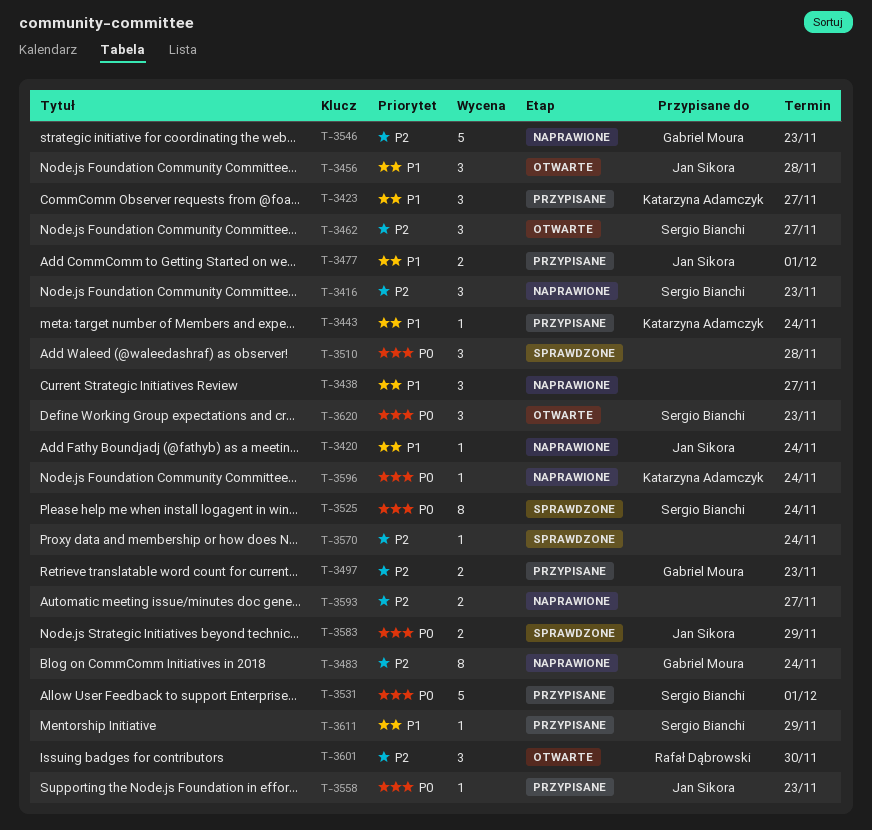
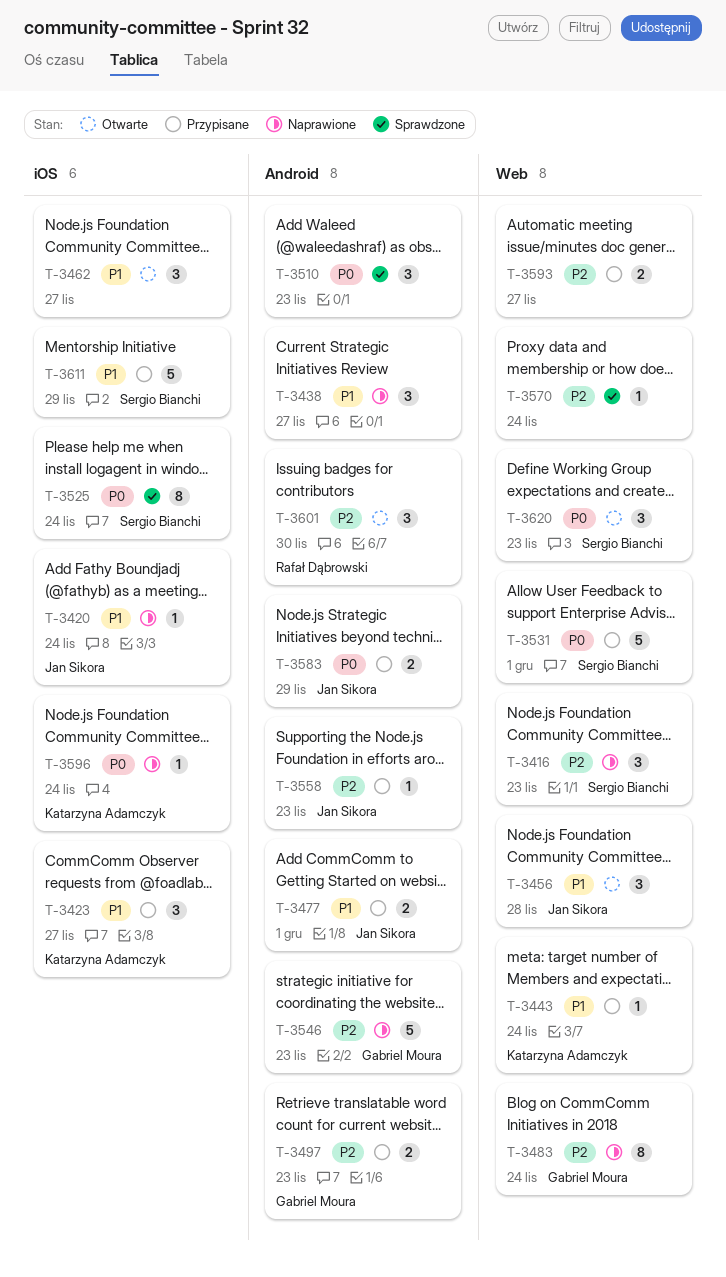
T-3462, owner: Sergio Bianchi -> none
T-3462, priority: P2 -> P1
T-3510, due: Nov 28 -> Nov 23
T-3558, priority: P0 -> P2
T-3583, status: Sprawdzone -> Przypisane
T-3593, status: Naprawione -> Przypisane
T-3611, estimate: 1 -> 5

